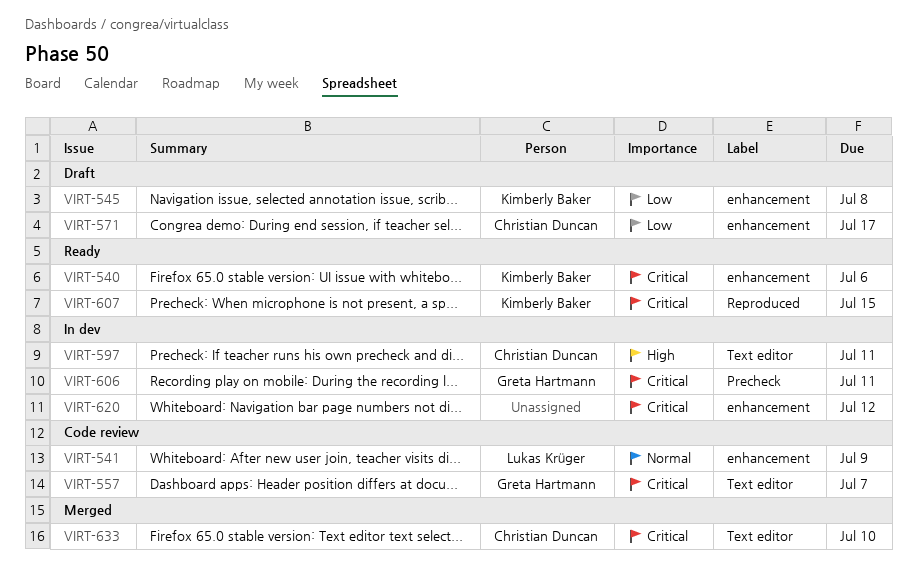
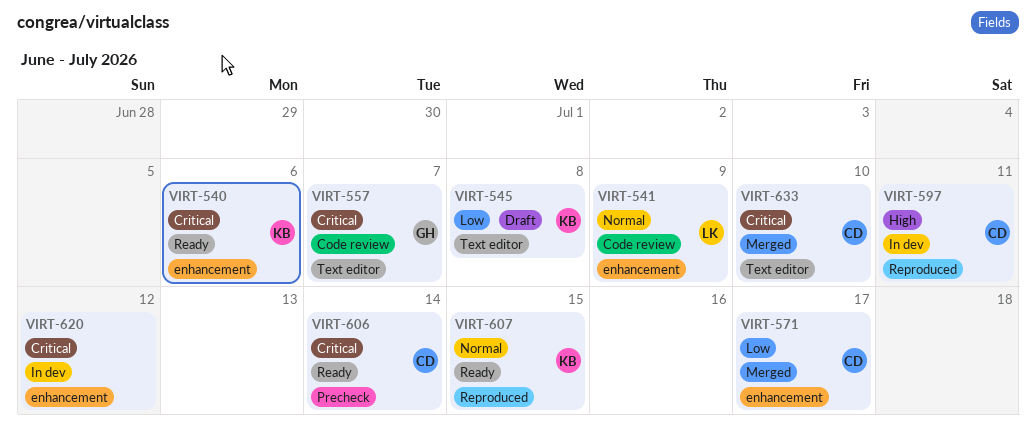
VIRT-545, label: enhancement -> Text editor
VIRT-571, status: Draft -> Merged
VIRT-597, label: Text editor -> Reproduced
VIRT-606, status: In dev -> Ready
VIRT-606, owner: Greta Hartmann -> Christian Duncan
VIRT-606, due: Jul 11 -> Jul 14
VIRT-607, priority: Critical -> Normal

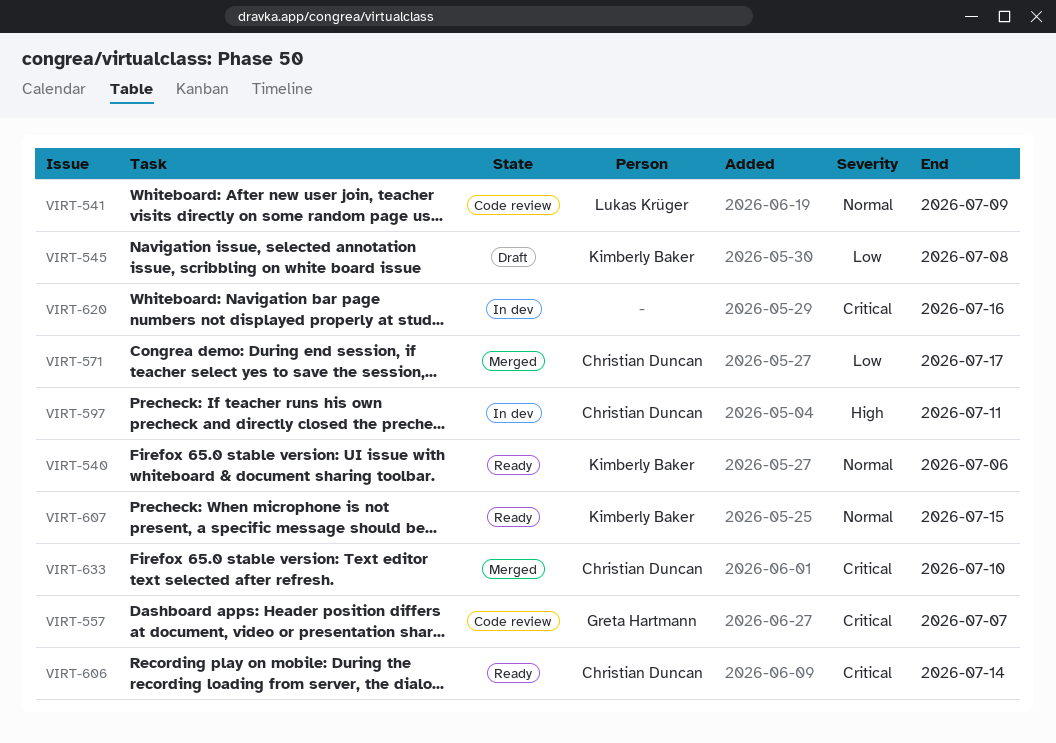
VIRT-540, priority: Critical -> Normal
VIRT-620, due: Jul 12 -> Jul 16

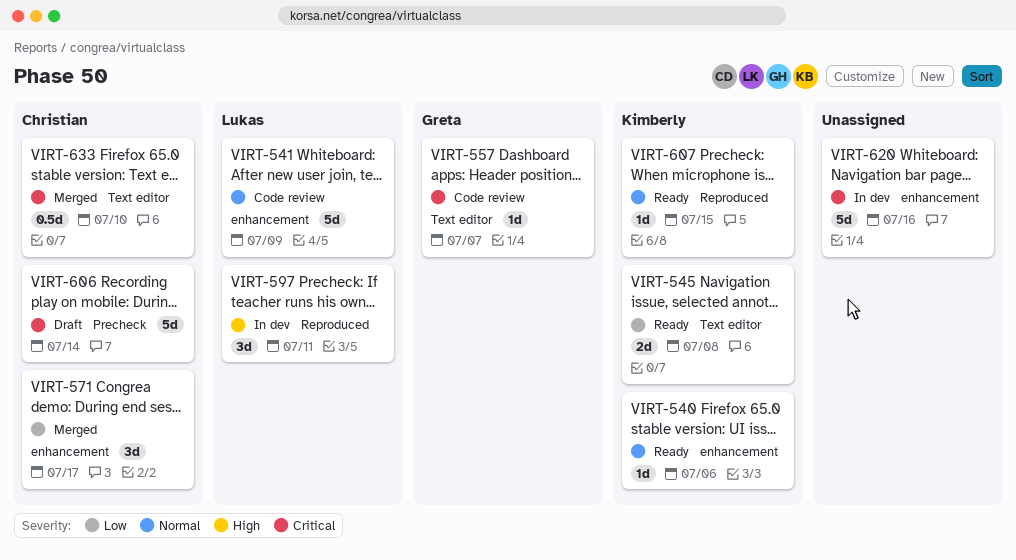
VIRT-545, status: Draft -> Ready
VIRT-597, owner: Christian Duncan -> Lukas Krüger
VIRT-606, status: Ready -> Draft

